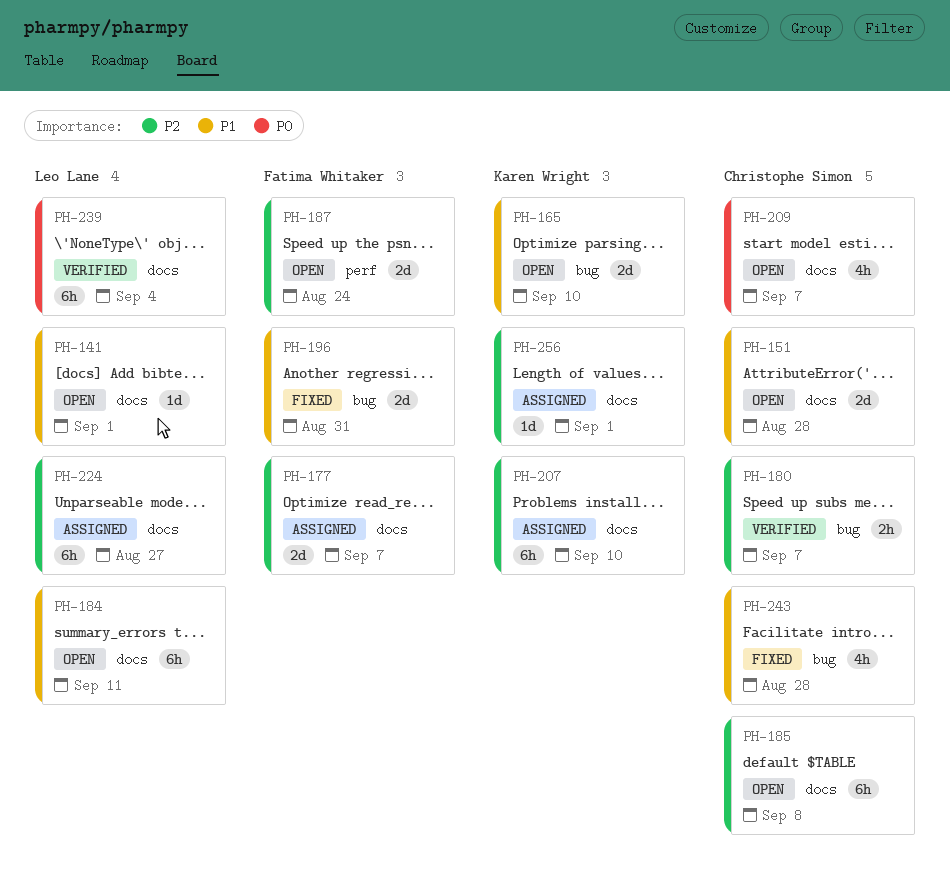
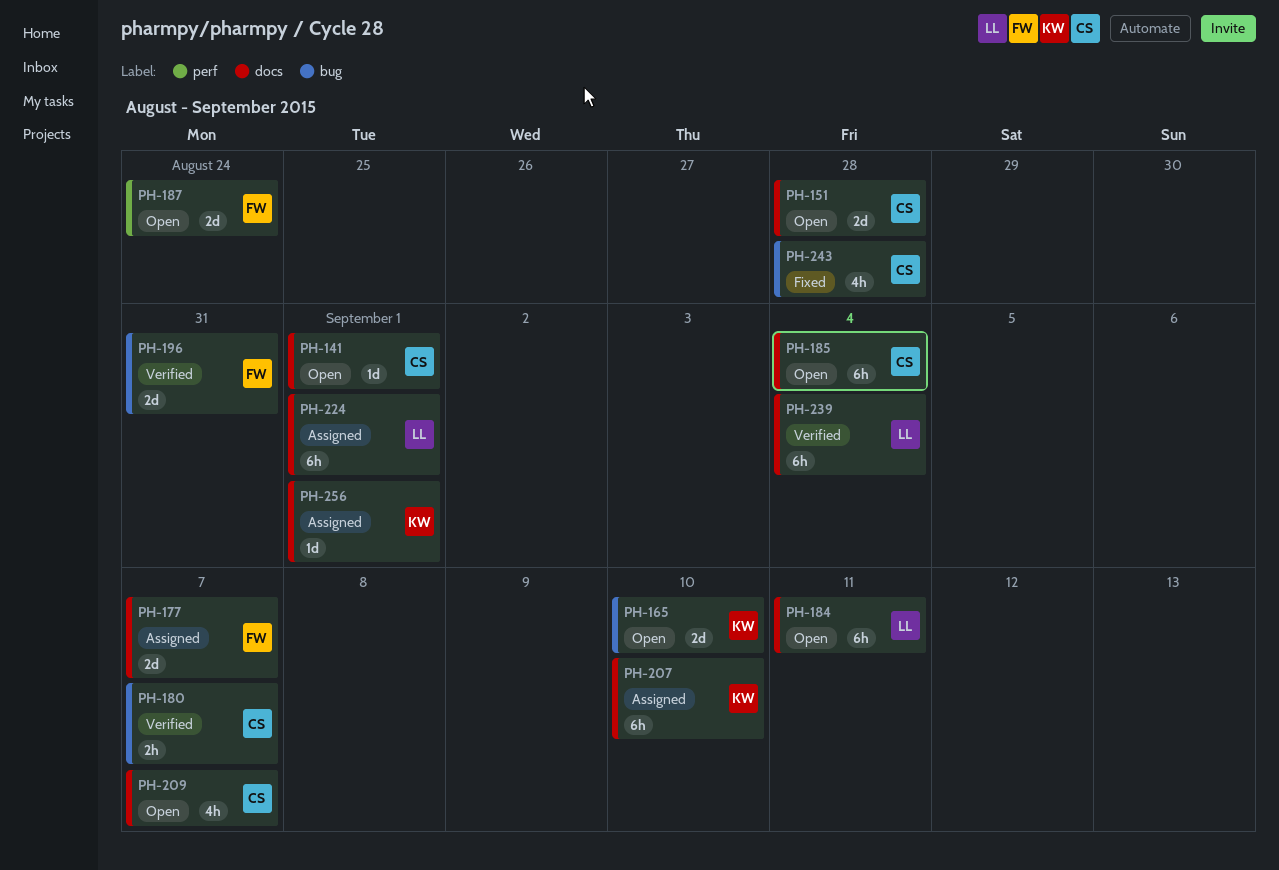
PH-141, owner: Leo Lane -> Christophe Simon
PH-185, due: Sep 8 -> Sep 4
PH-196, status: Fixed -> Verified
PH-224, due: Aug 27 -> Sep 1

